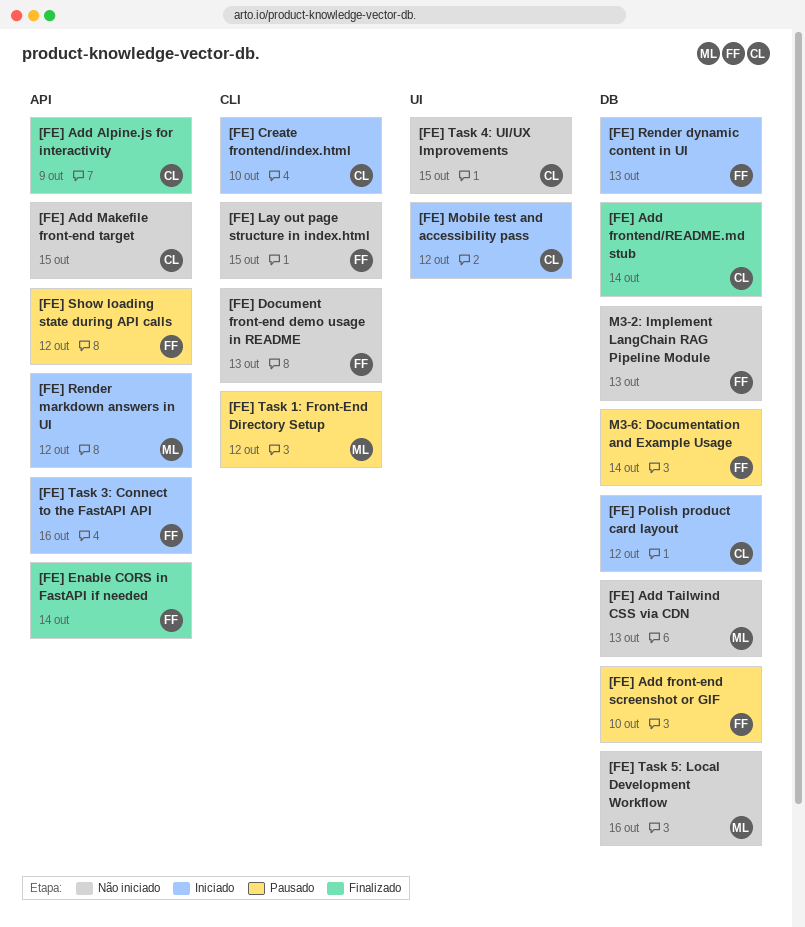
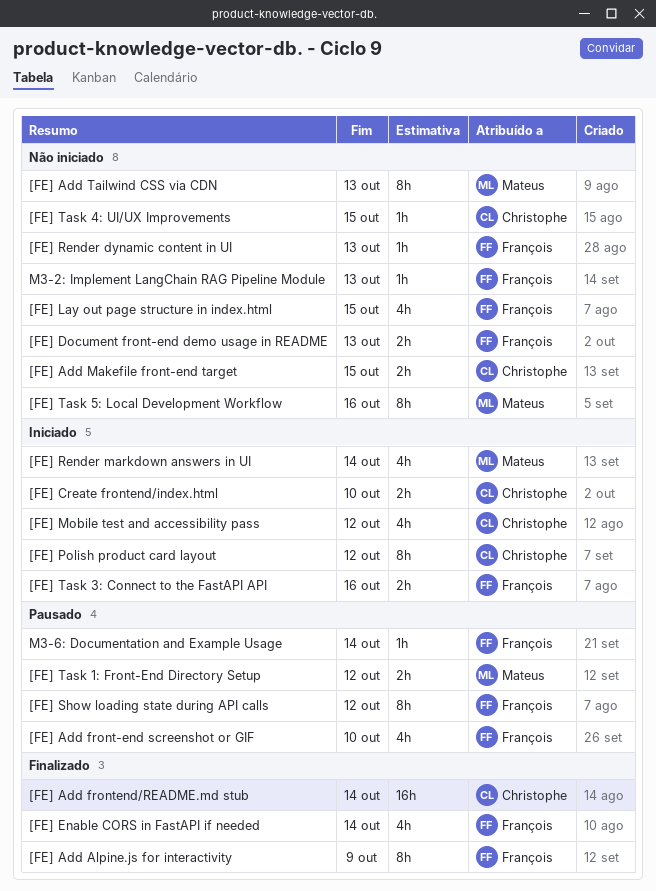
[FE] Add Alpine.js for interactivity, owner: Christophe -> François
[FE] Render dynamic content in UI, status: Iniciado -> Não iniciado
[FE] Render markdown answers in UI, due: Oct 12 -> Oct 14

